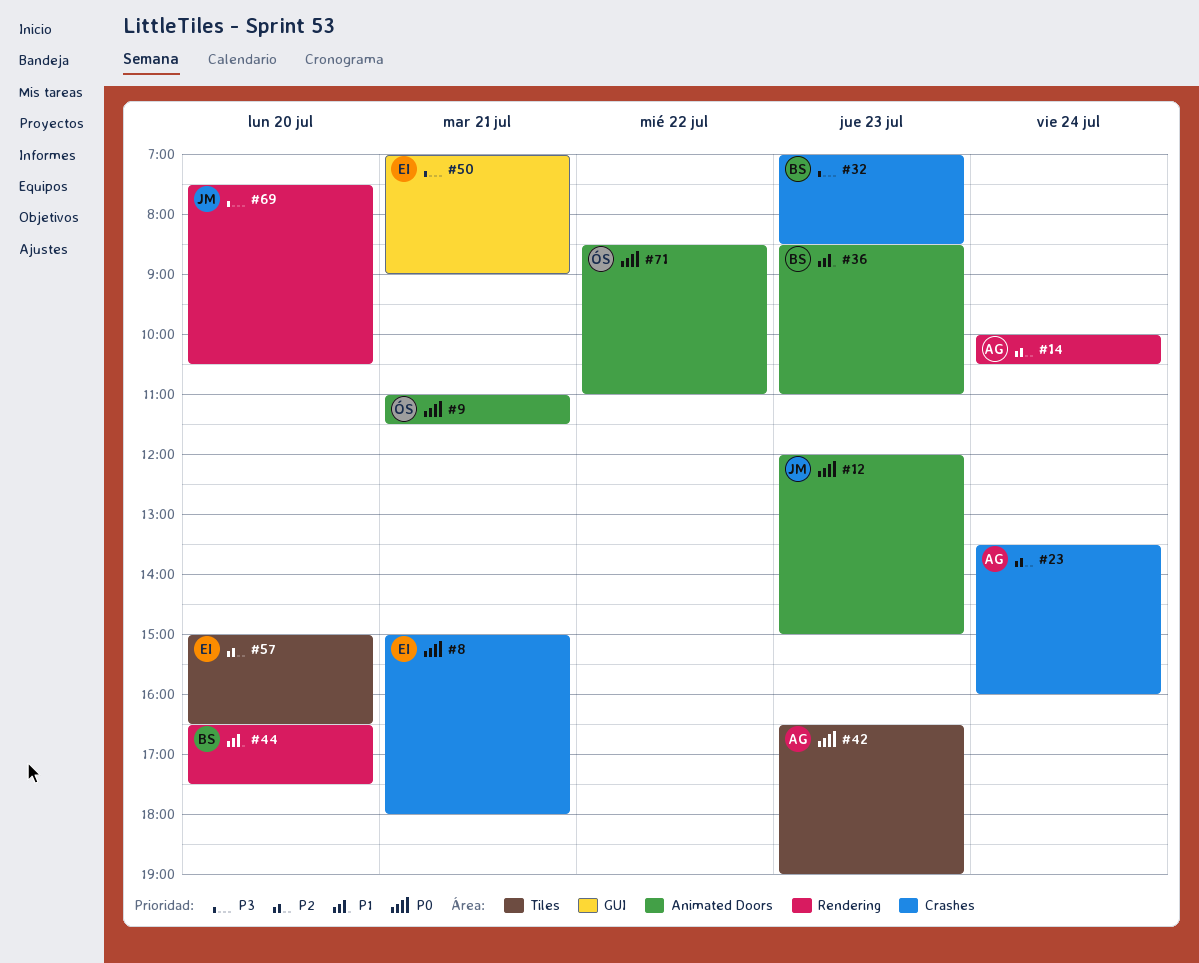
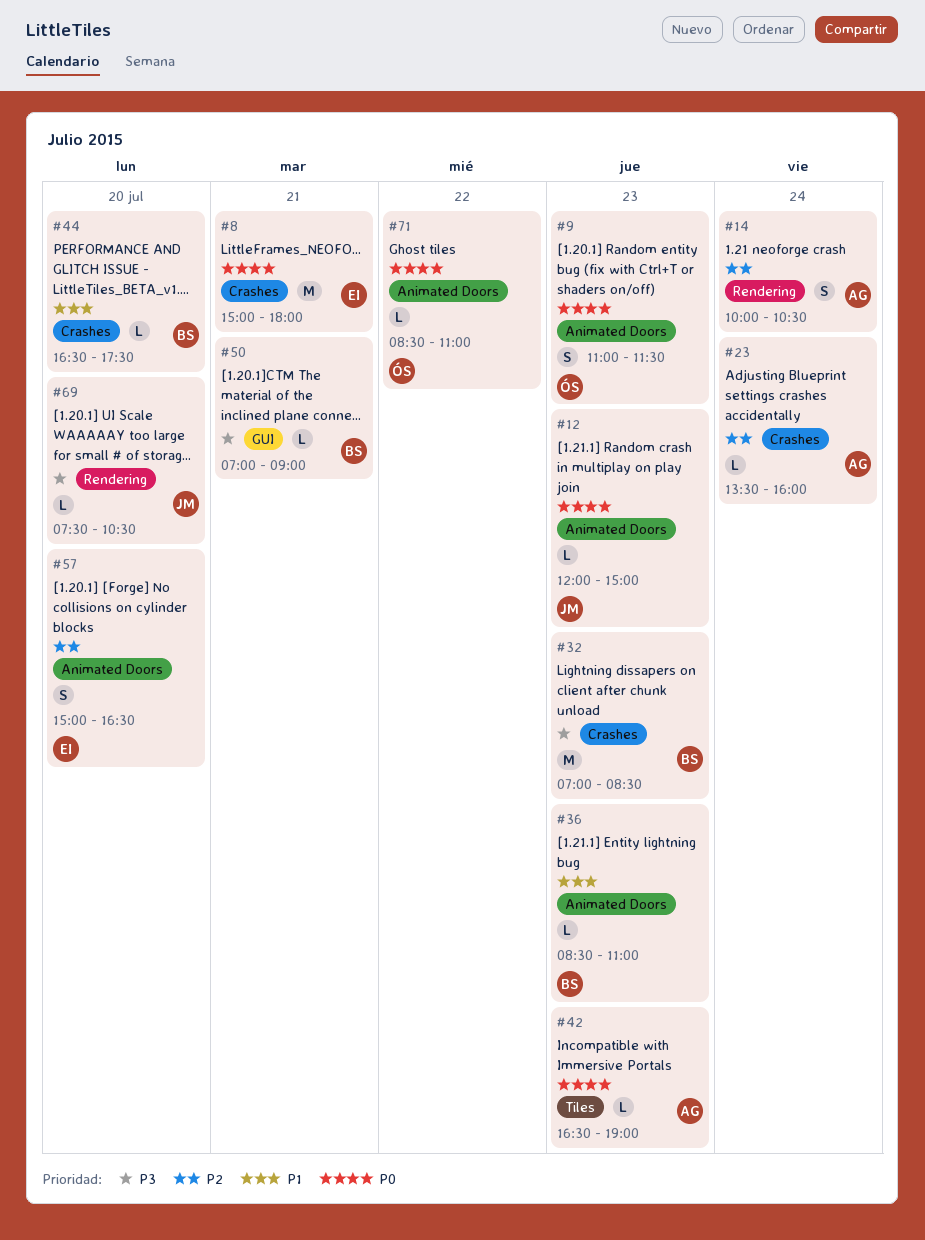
#9, day: Jul 21 -> Jul 23
#44, label: Rendering -> Crashes
#50, owner: EI -> BS
#57, label: Tiles -> Animated Doors

